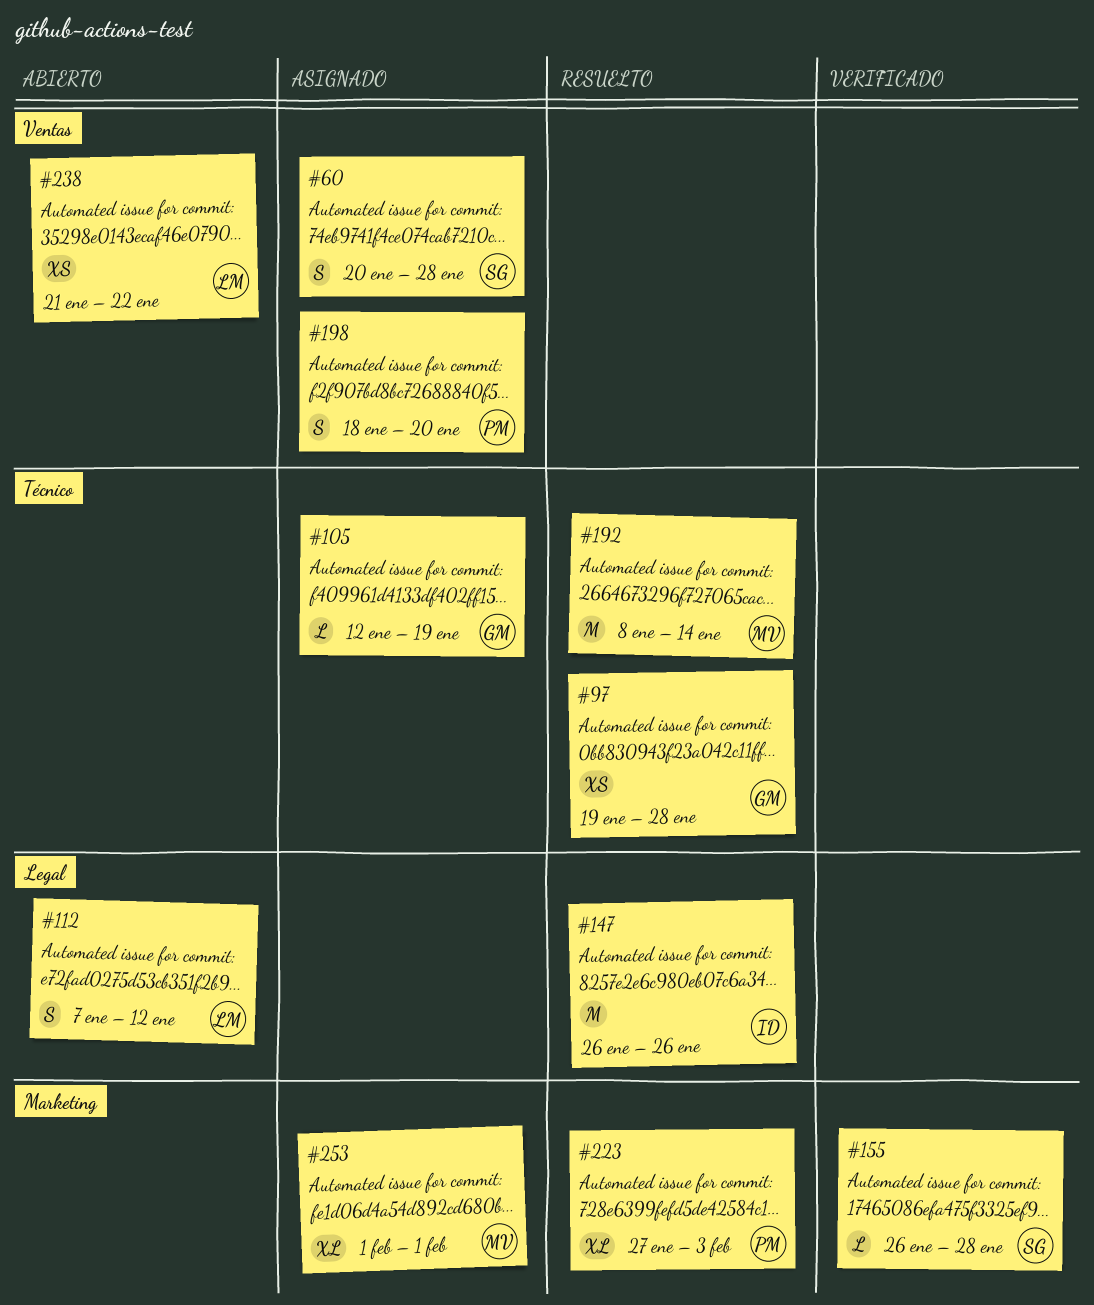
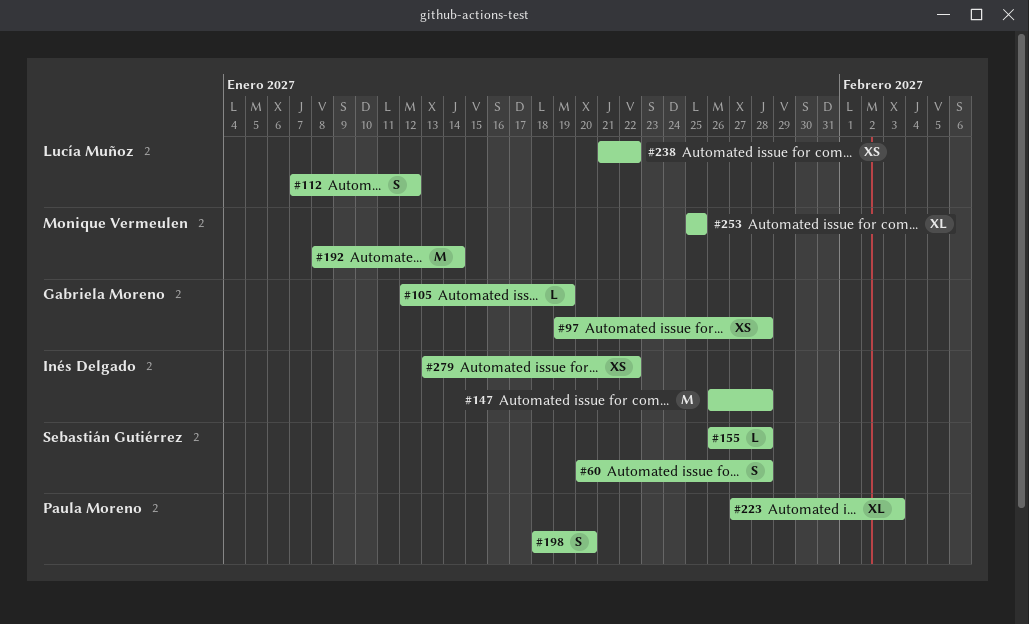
#147, due: Jan 26 -> Jan 28
#253, start: Feb 1 -> Jan 25
#253, due: Feb 1 -> Jan 25
#279: none -> present

